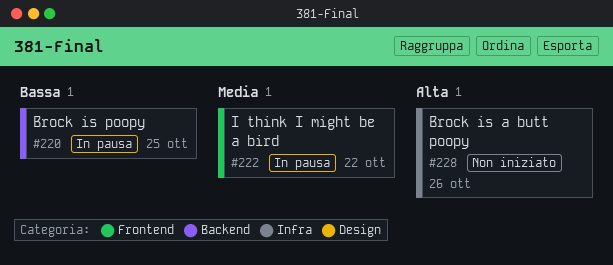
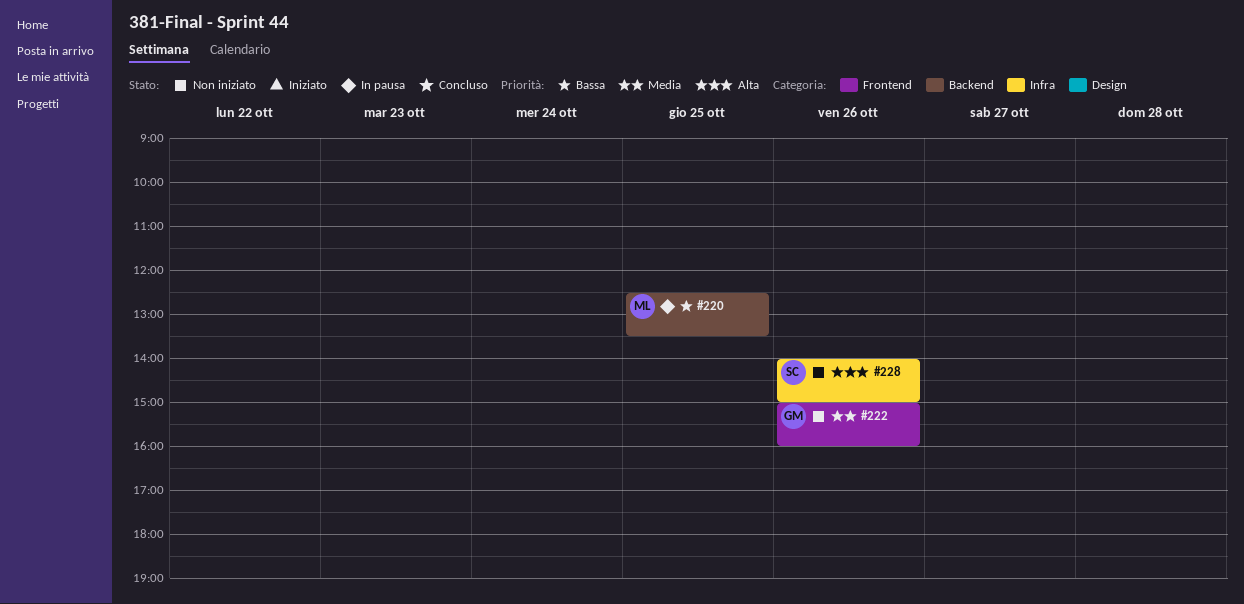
#222, status: In pausa -> Non iniziato
#222, day: Oct 22 -> Oct 26

